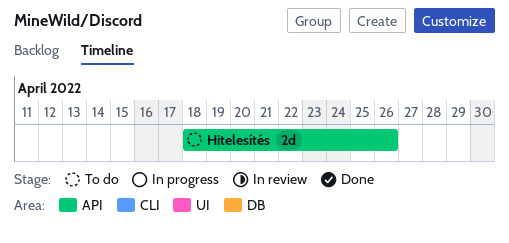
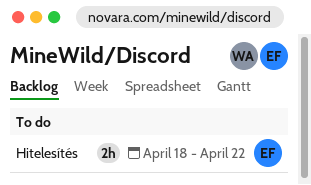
Hitelesítés, estimate: 2d -> 2h
Hitelesítés, due: Apr 26 -> Apr 22

